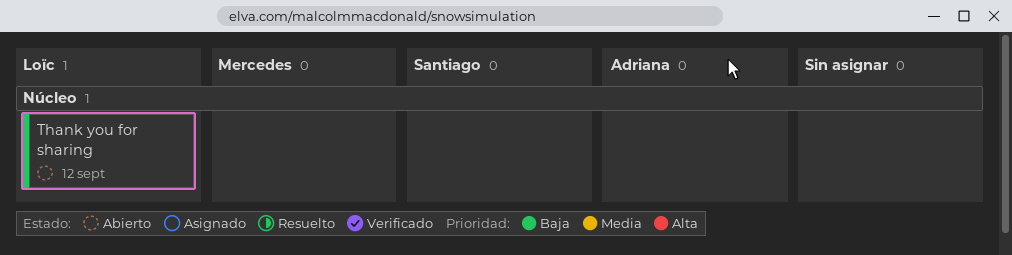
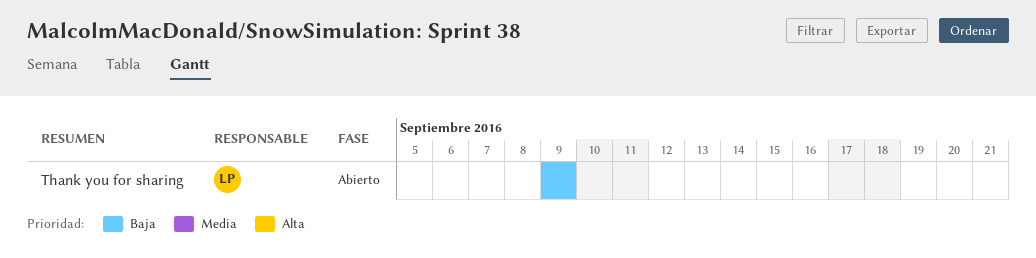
Thank you for sharing, due: Sep 12 -> Sep 9

